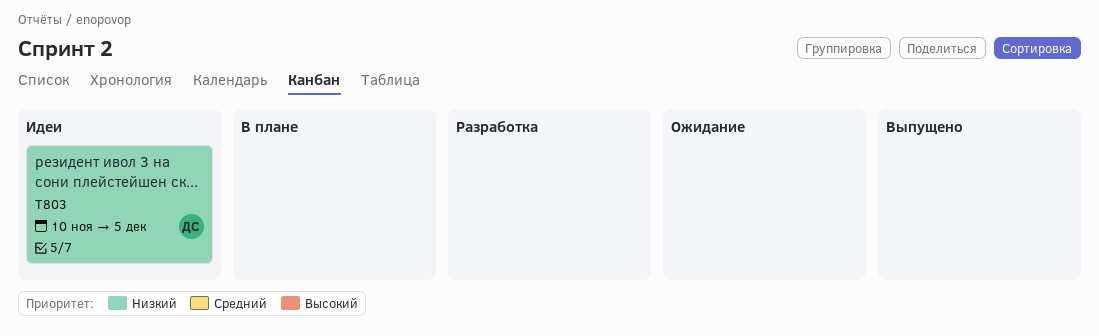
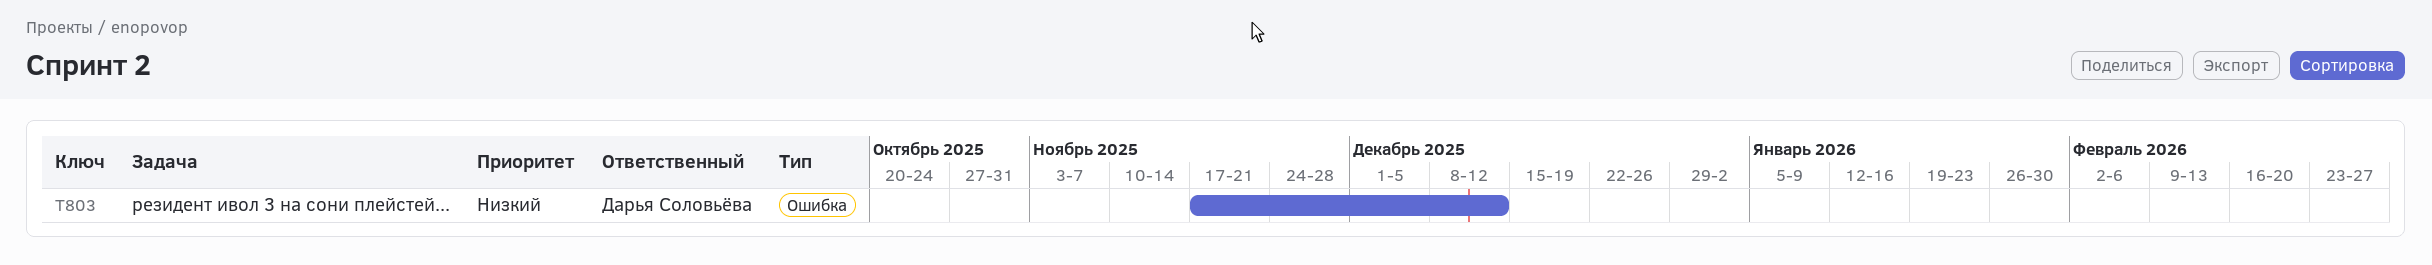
T803, start: Nov 10 -> Nov 17
T803, due: Dec 5 -> Dec 12

